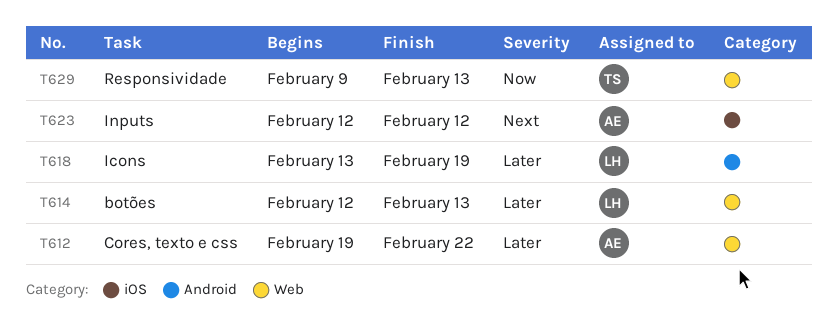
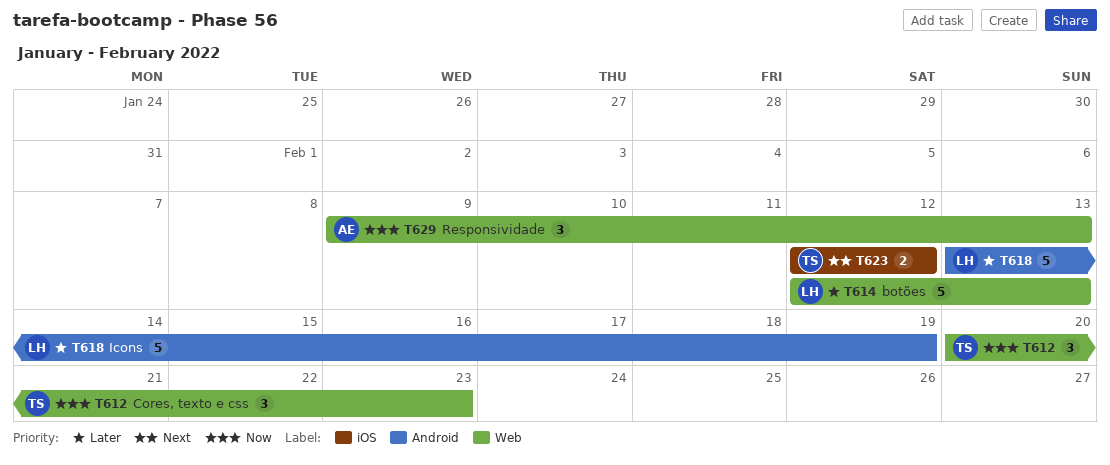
T612, owner: AE -> TS
T612, priority: Later -> Now
T612, start: Feb 19 -> Feb 20
T612, due: Feb 22 -> Feb 23
T623, owner: AE -> TS
T629, owner: TS -> AE

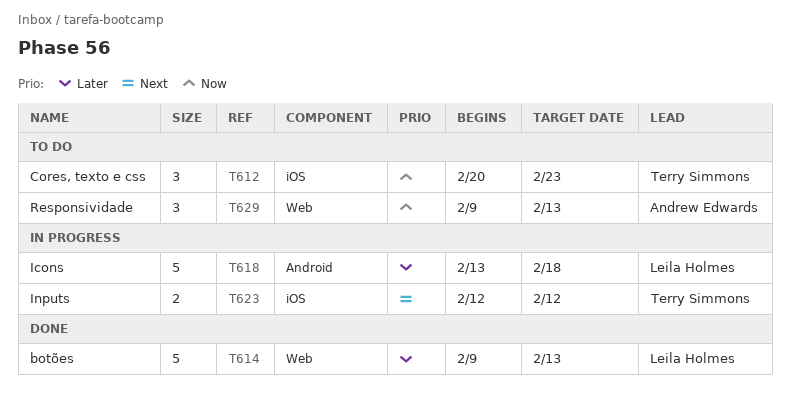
T612, label: Web -> iOS
T614, start: Feb 12 -> Feb 9
T618, due: Feb 19 -> Feb 18

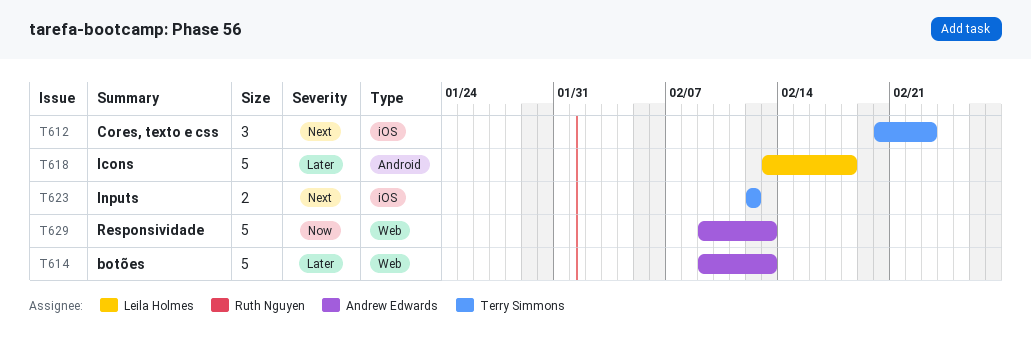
T612, priority: Now -> Next
T614, owner: Leila Holmes -> Andrew Edwards
T629, estimate: 3 -> 5

